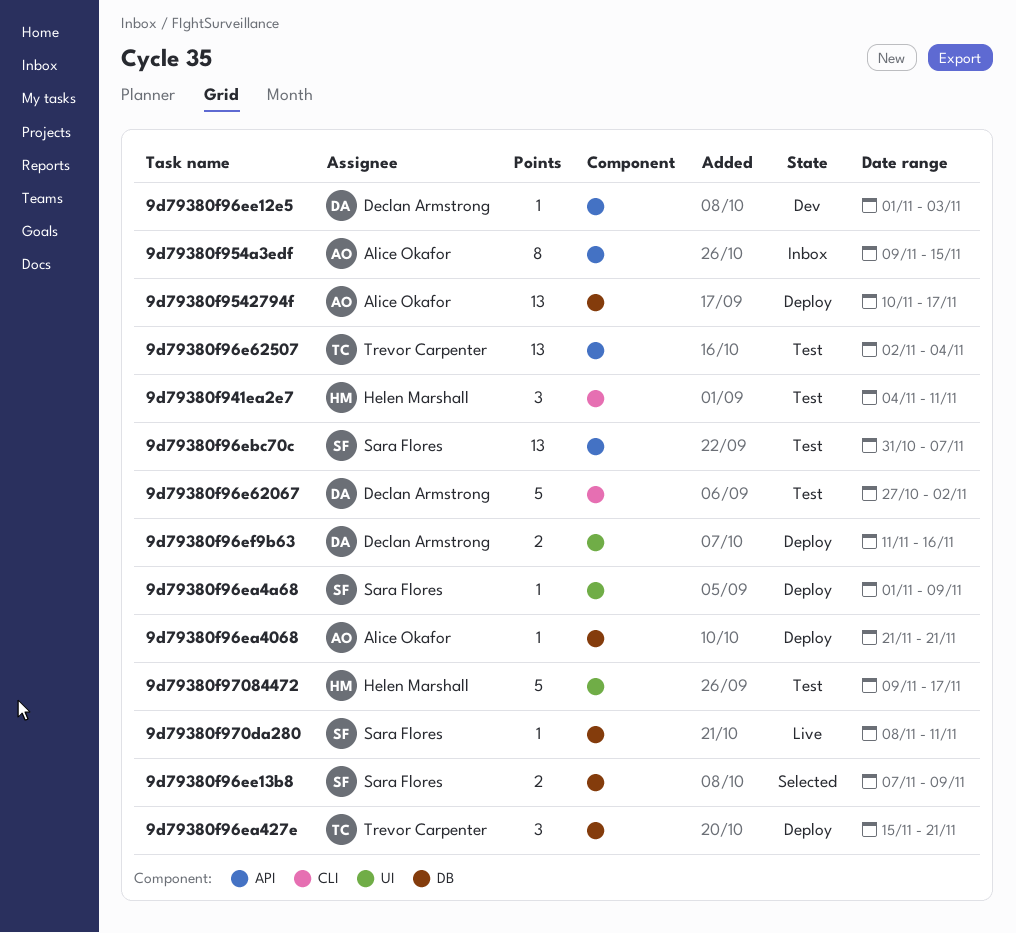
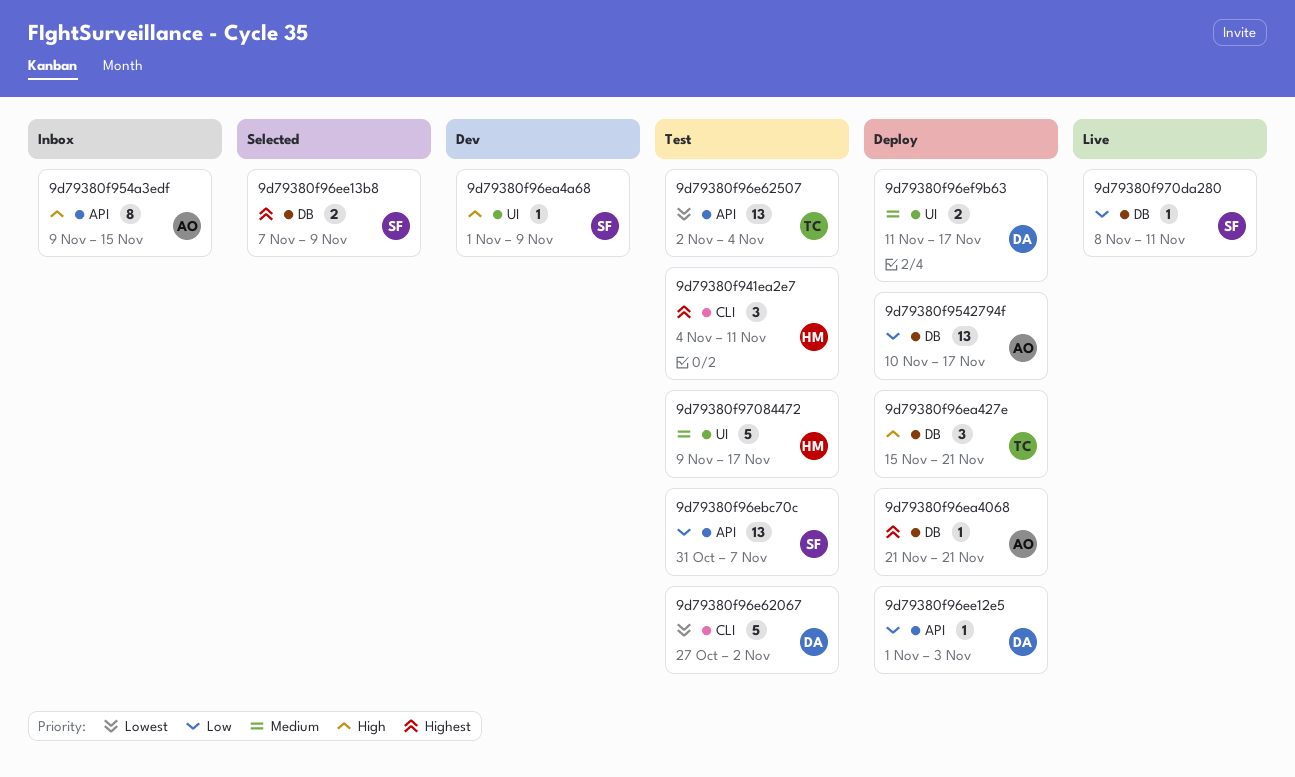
9d79380f96ea4a68, status: Deploy -> Dev
9d79380f96ee12e5, status: Dev -> Deploy
9d79380f96ef9b63, due: Nov 16 -> Nov 17

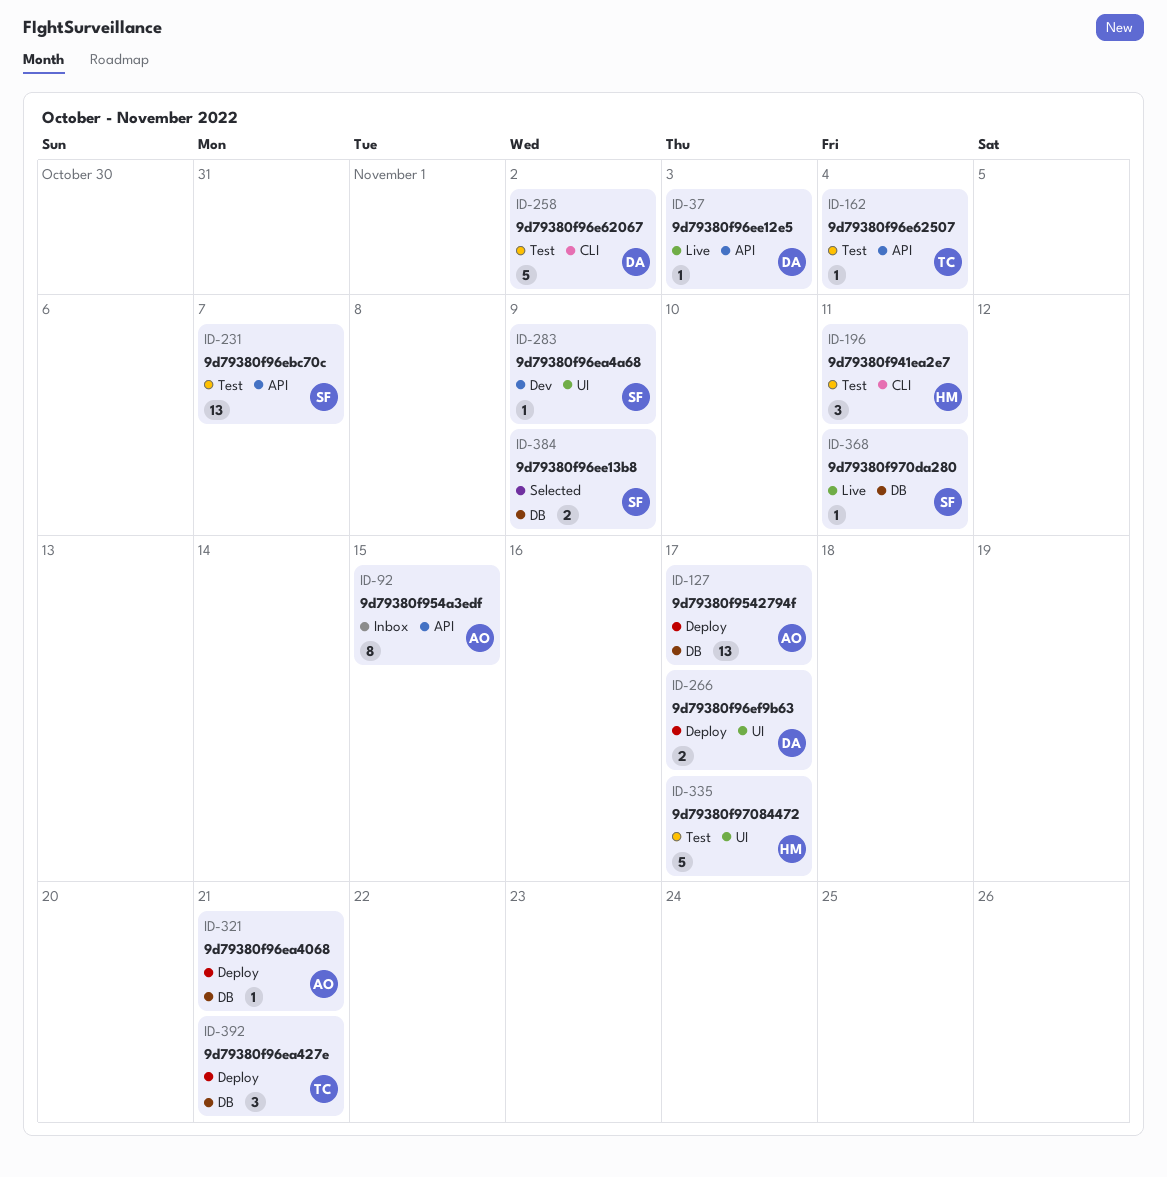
9d79380f96e62507, estimate: 13 -> 1
9d79380f96ee12e5, status: Deploy -> Live

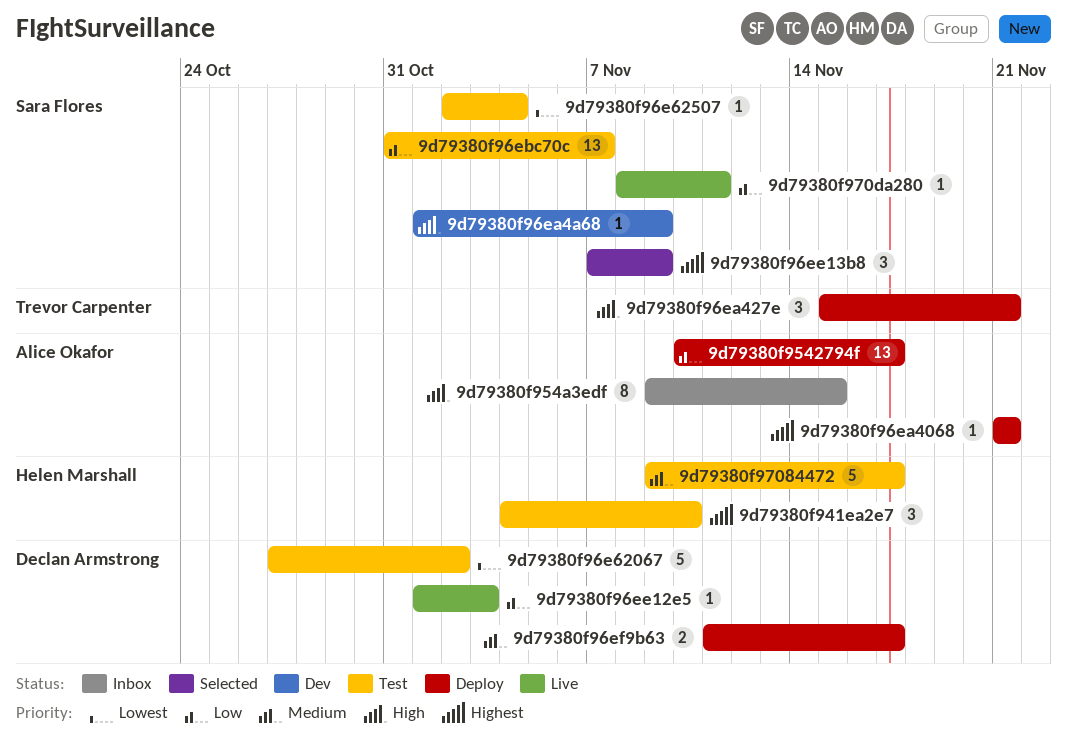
9d79380f941ea2e7, due: Nov 11 -> Nov 10
9d79380f96e62507, owner: Trevor Carpenter -> Sara Flores
9d79380f96ee13b8, estimate: 2 -> 3

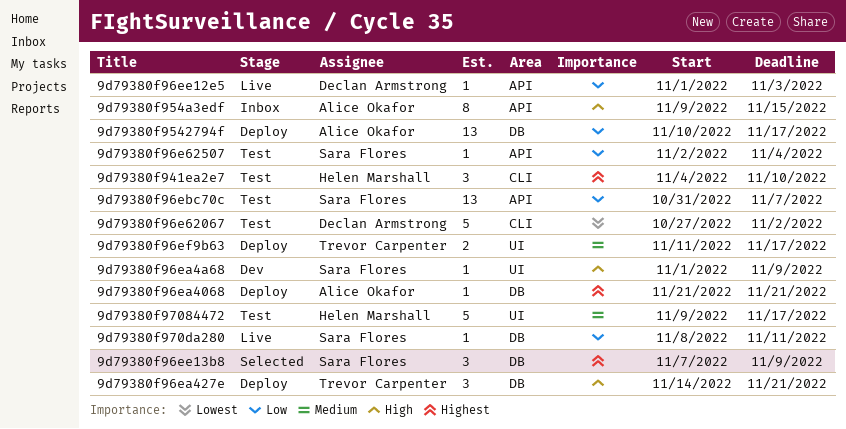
9d79380f96e62507, priority: Lowest -> Low
9d79380f96ea427e, start: Nov 15 -> Nov 14
9d79380f96ef9b63, owner: Declan Armstrong -> Trevor Carpenter

